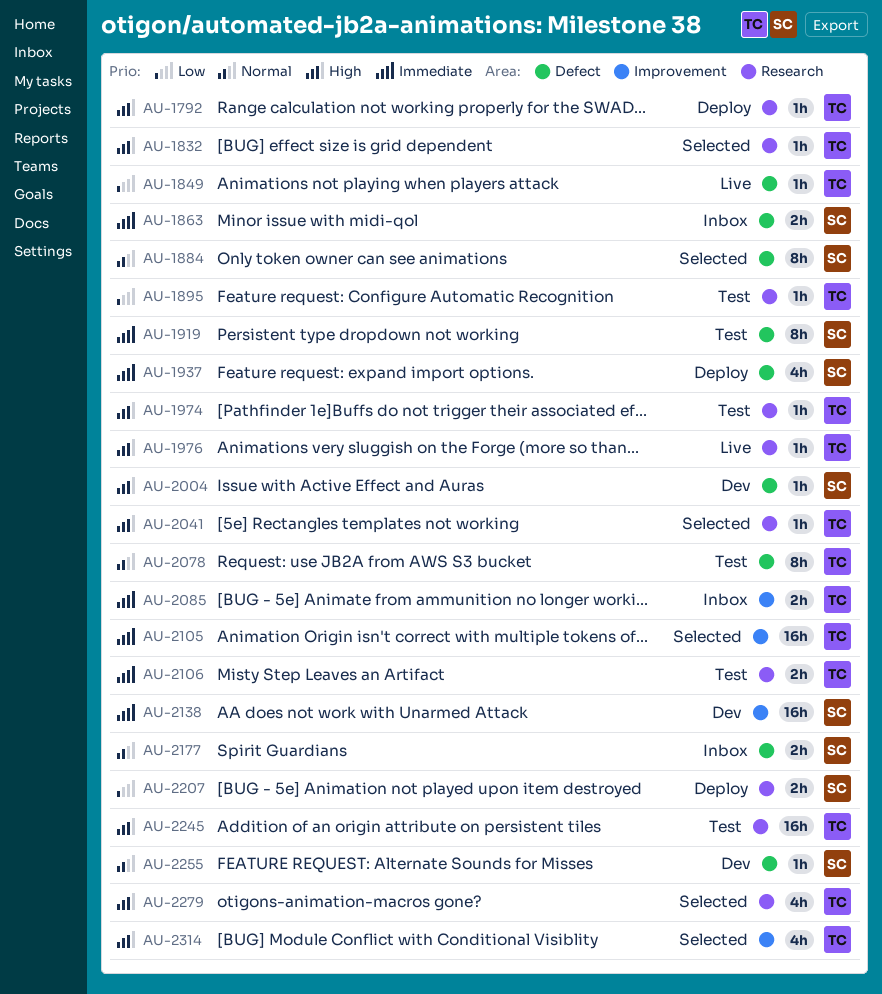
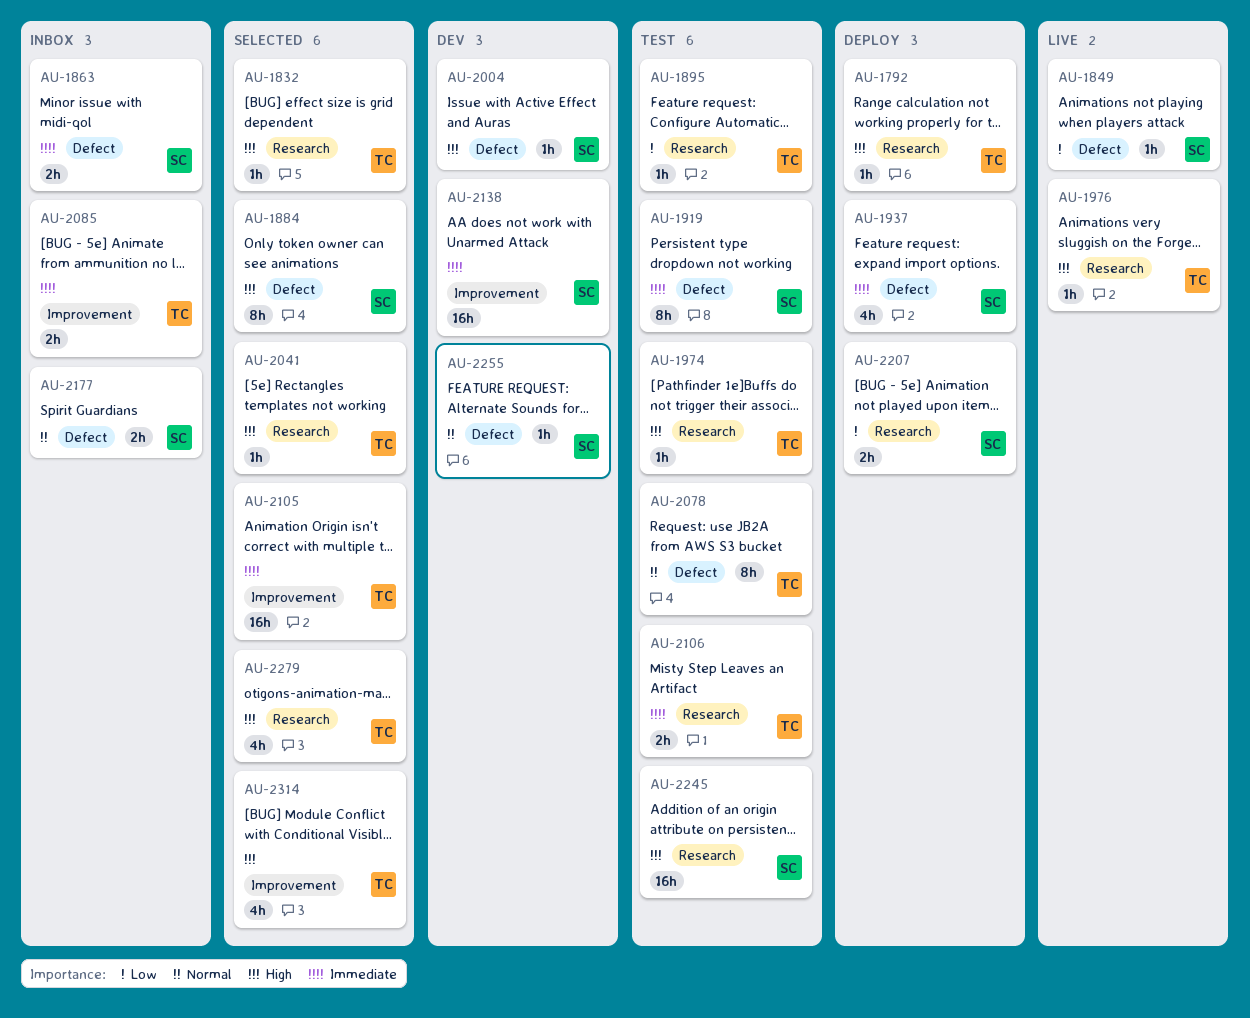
AU-1849, owner: TC -> SC
AU-1884, priority: Normal -> High
AU-2245, owner: TC -> SC

